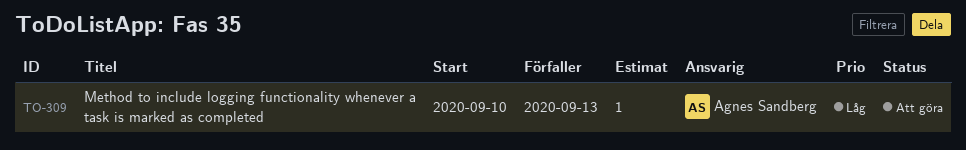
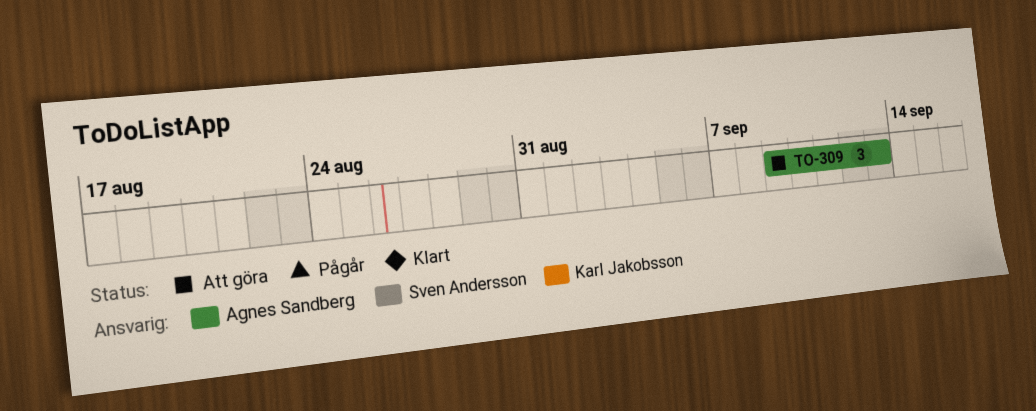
TO-309, estimate: 1 -> 3
TO-309, start: Sep 10 -> Sep 9

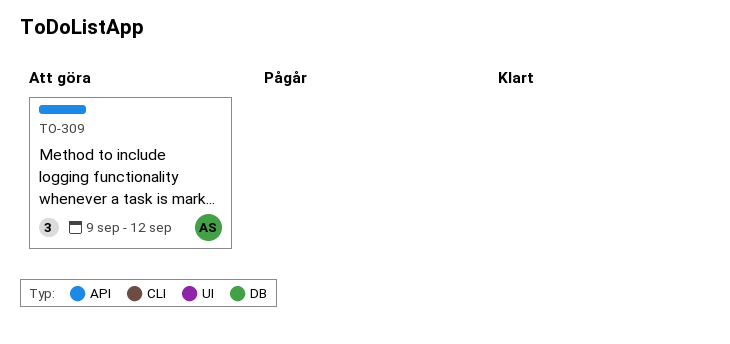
TO-309, due: Sep 13 -> Sep 12

